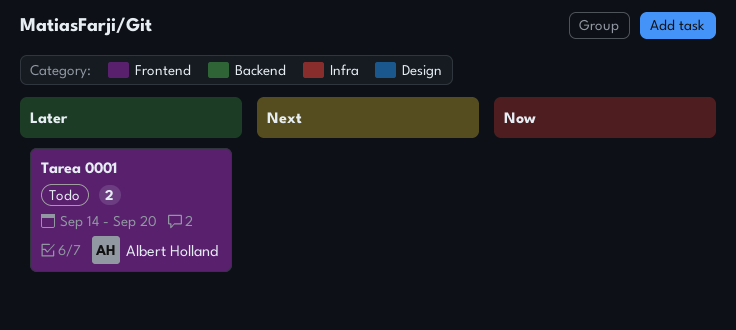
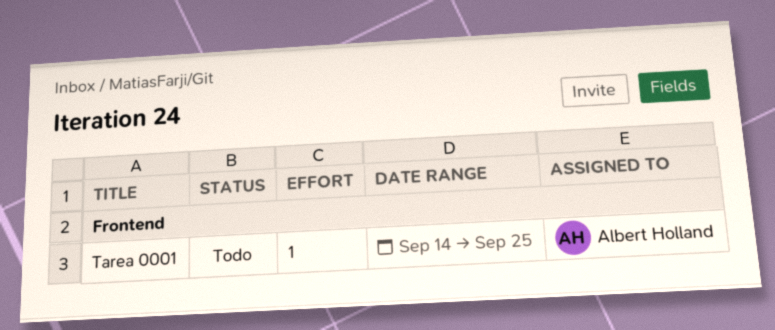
Tarea 0001, estimate: 2 -> 1
Tarea 0001, due: Sep 20 -> Sep 25

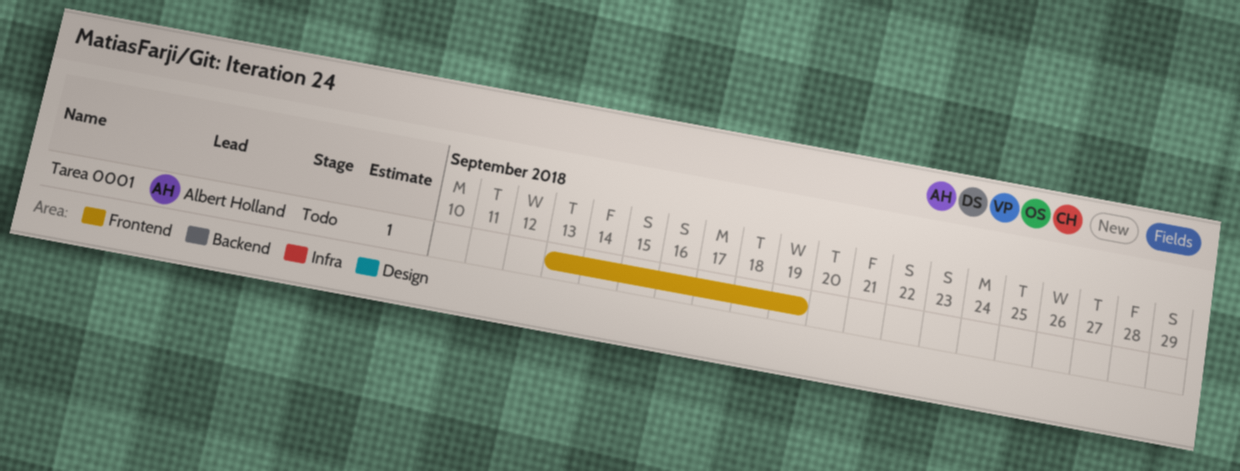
Tarea 0001, start: Sep 14 -> Sep 13
Tarea 0001, due: Sep 25 -> Sep 19

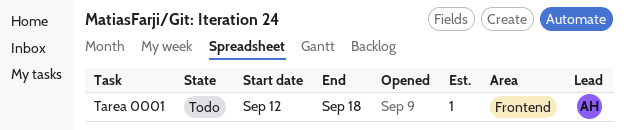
Tarea 0001, start: Sep 13 -> Sep 12
Tarea 0001, due: Sep 19 -> Sep 18

